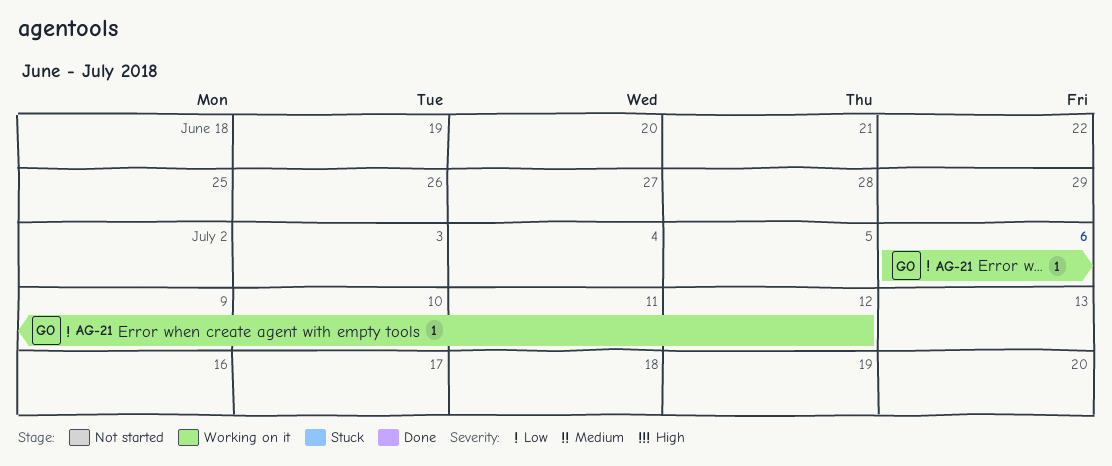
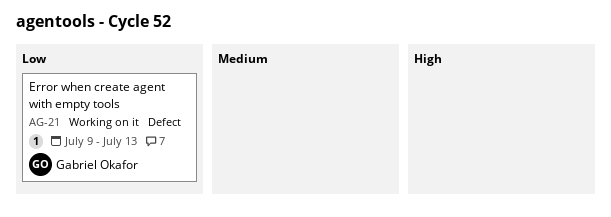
AG-21, start: Jul 6 -> Jul 9
AG-21, due: Jul 12 -> Jul 13

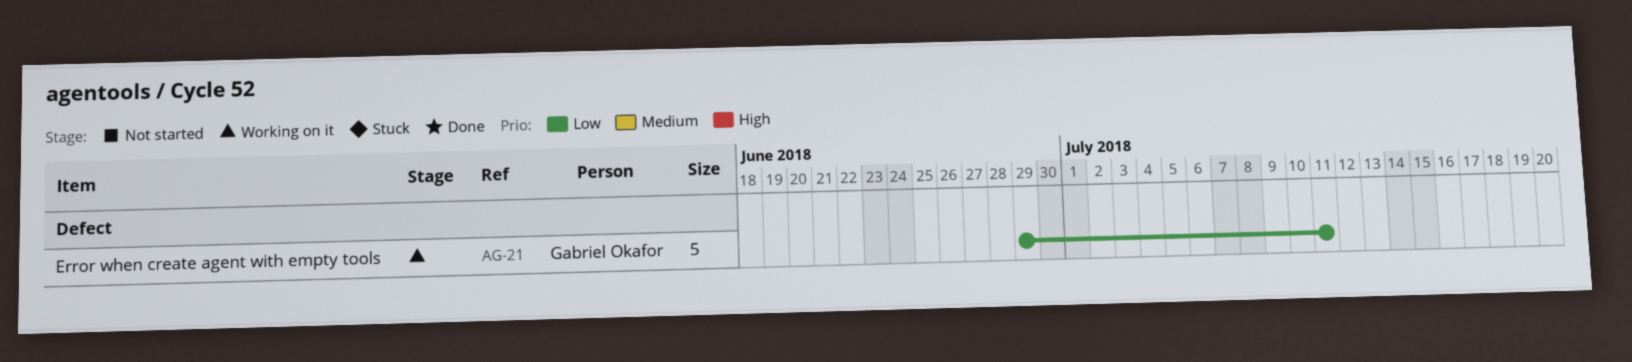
AG-21, estimate: 1 -> 5
AG-21, start: Jul 9 -> Jun 29
AG-21, due: Jul 13 -> Jul 11

